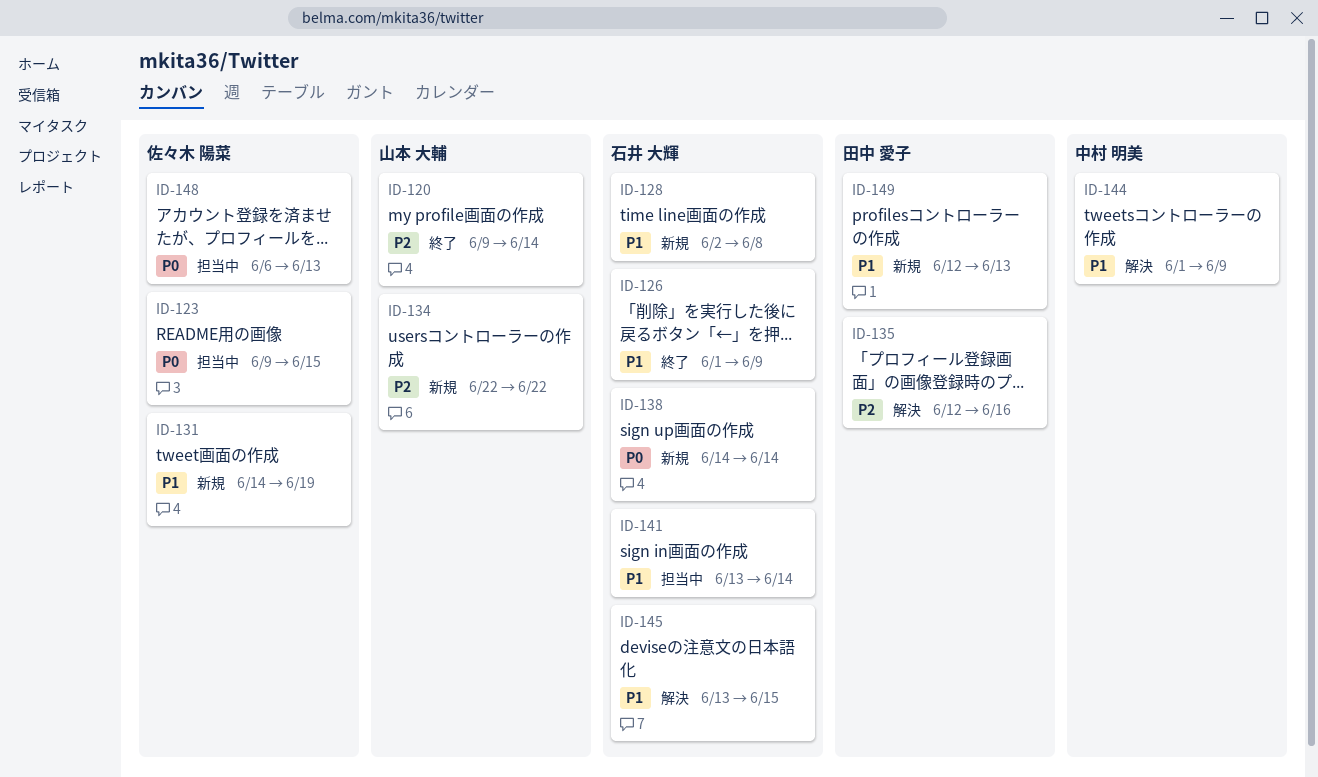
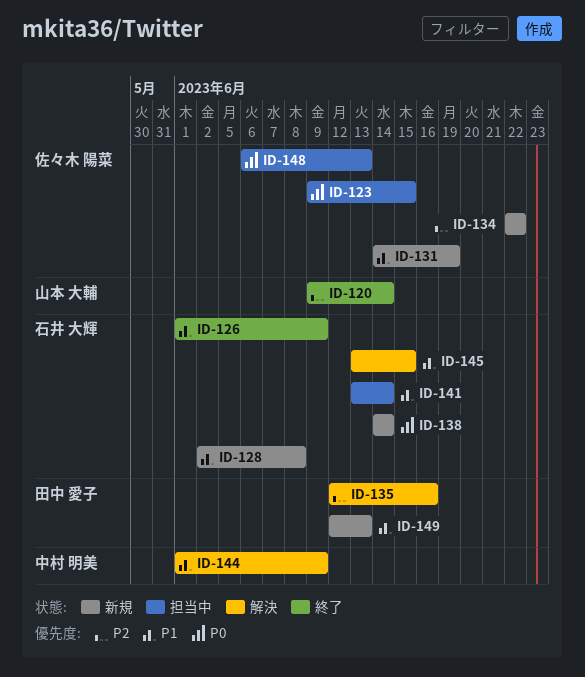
ID-134, owner: 山本 大輔 -> 佐々木 陽菜

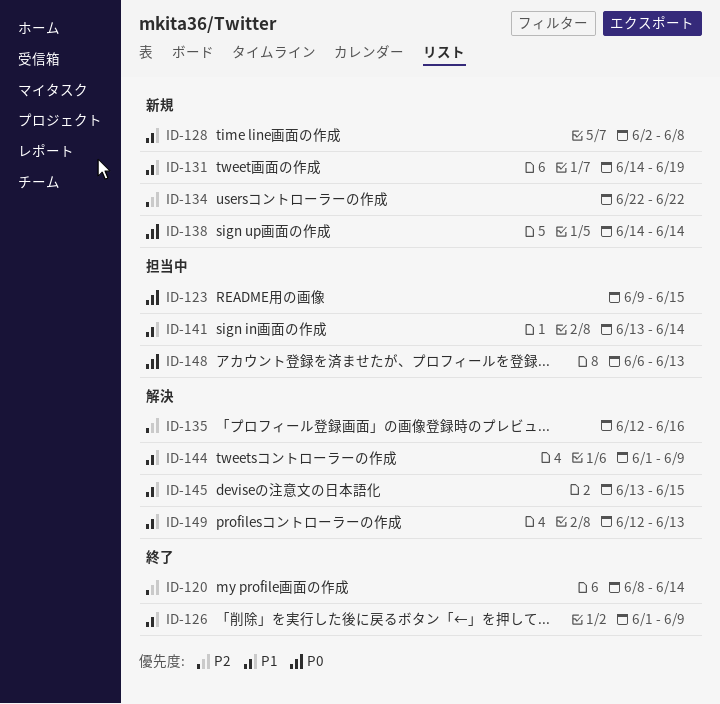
ID-120, start: Jun 9 -> Jun 8
ID-149, status: 新規 -> 解決

